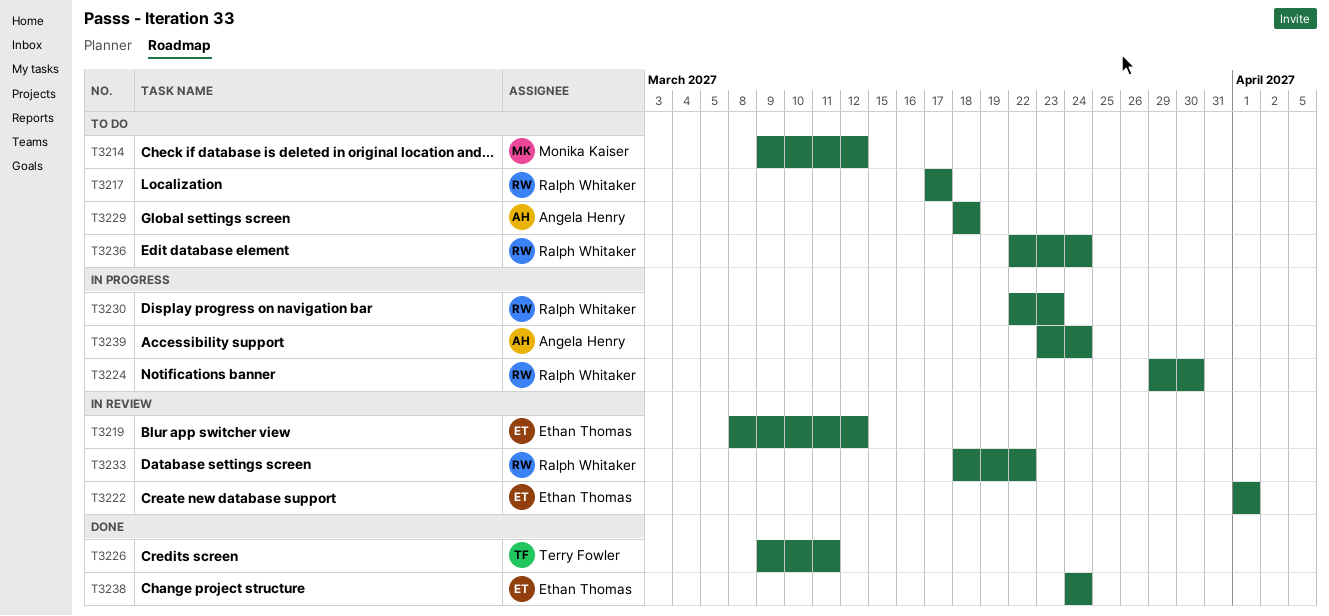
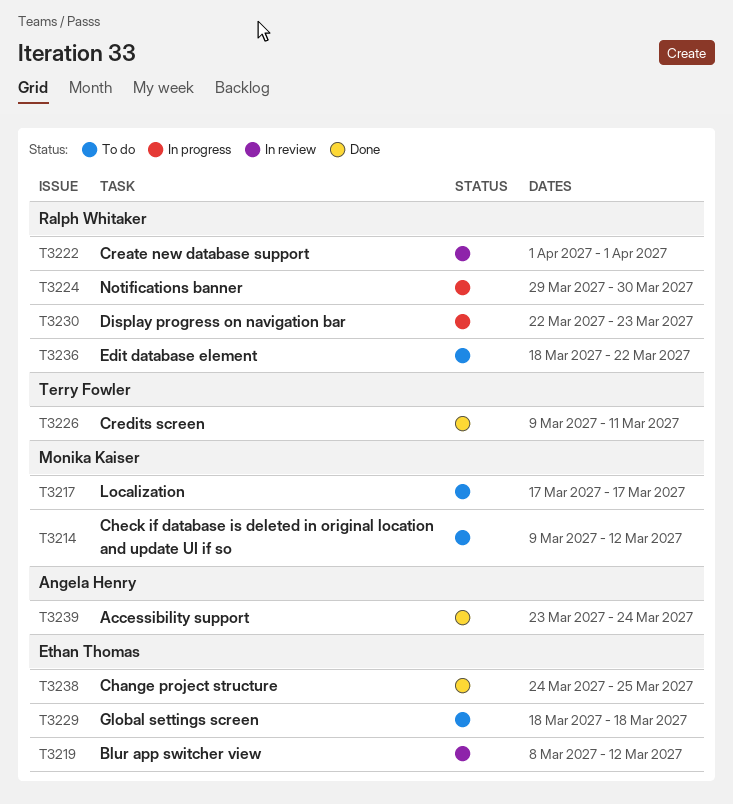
T3217, owner: Ralph Whitaker -> Monika Kaiser
T3222, owner: Ethan Thomas -> Ralph Whitaker
T3229, owner: Angela Henry -> Ethan Thomas
T3233: present -> none
T3236, start: Mar 22 -> Mar 18
T3236, due: Mar 24 -> Mar 22
T3238, due: Mar 24 -> Mar 25
T3239, status: In progress -> Done

